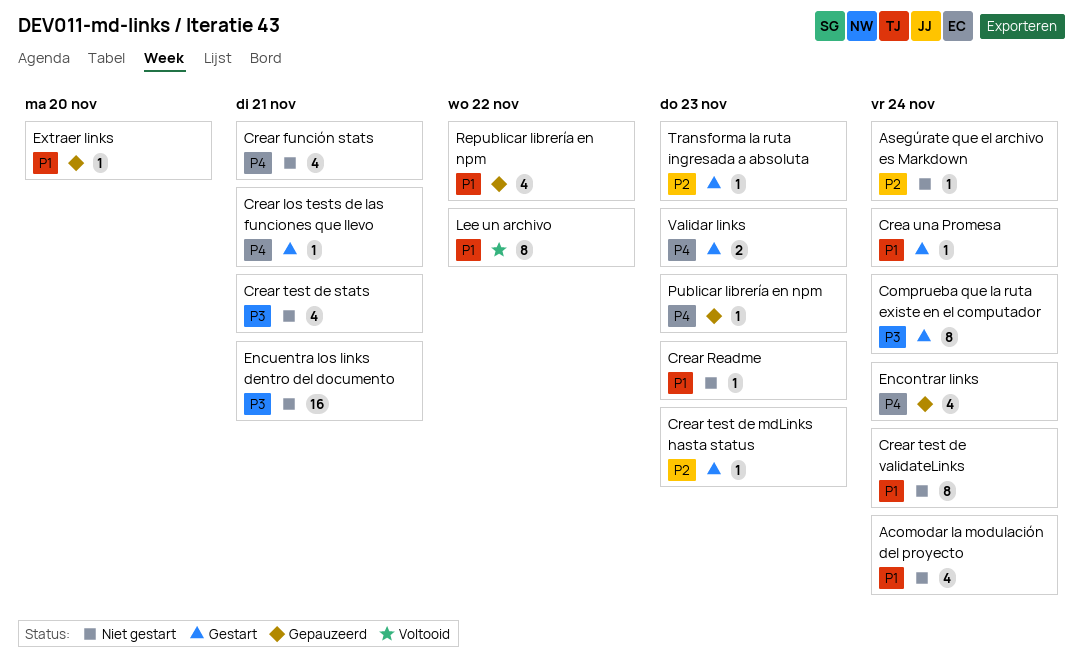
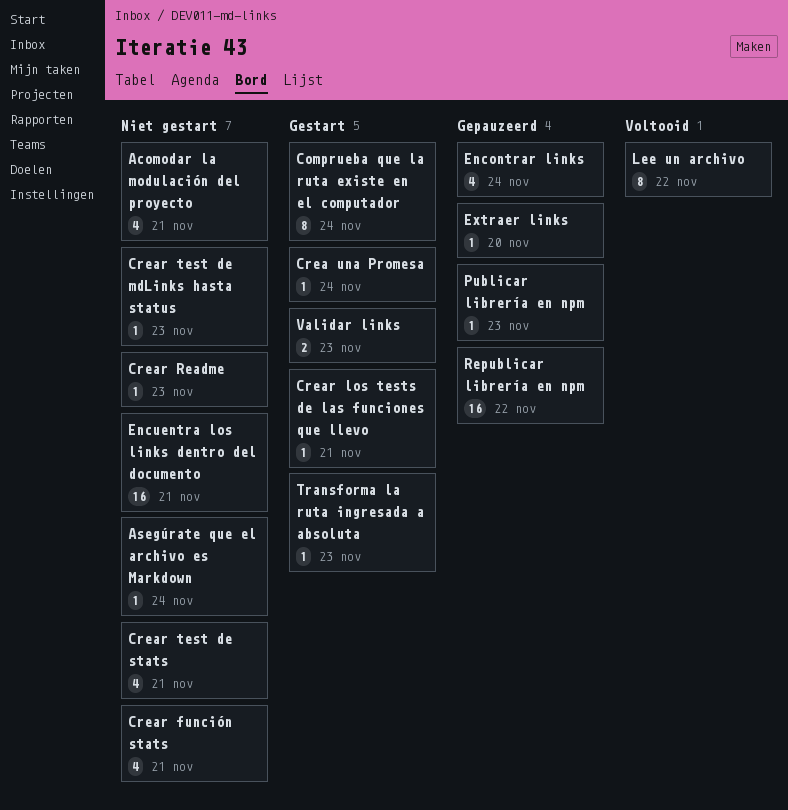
Acomodar la modulación del proyecto, due: Nov 24 -> Nov 21
Crear test de mdLinks hasta status, status: Gestart -> Niet gestart
Crear test de validateLinks: present -> none
Republicar librería en npm, estimate: 4 -> 16

